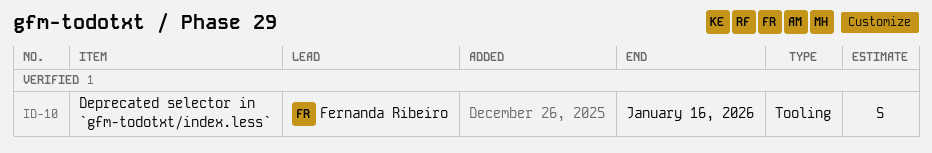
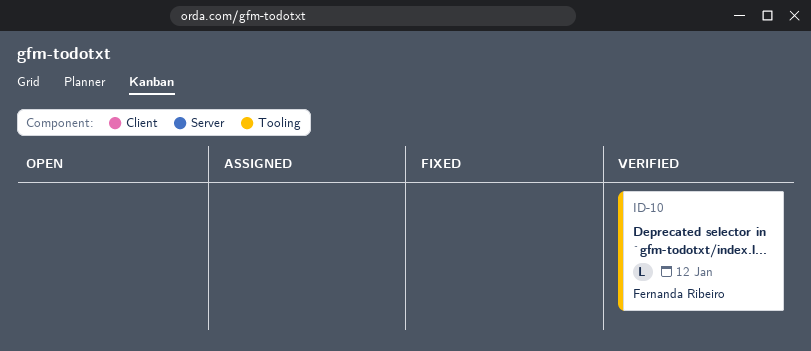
ID-10, estimate: S -> L
ID-10, due: Jan 16 -> Jan 12

